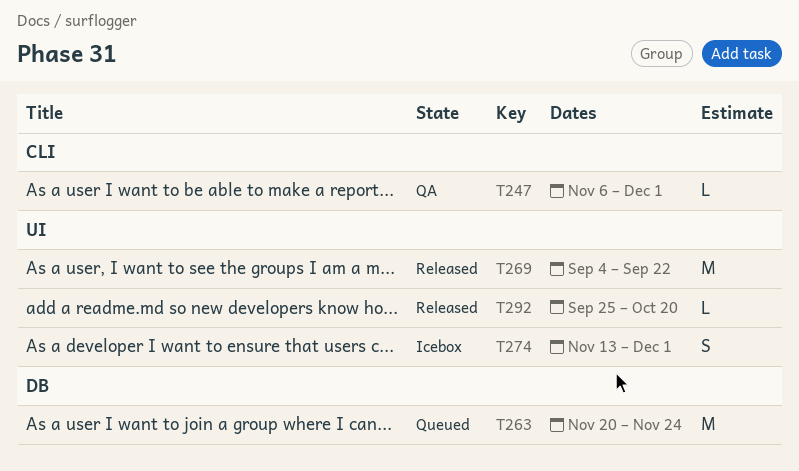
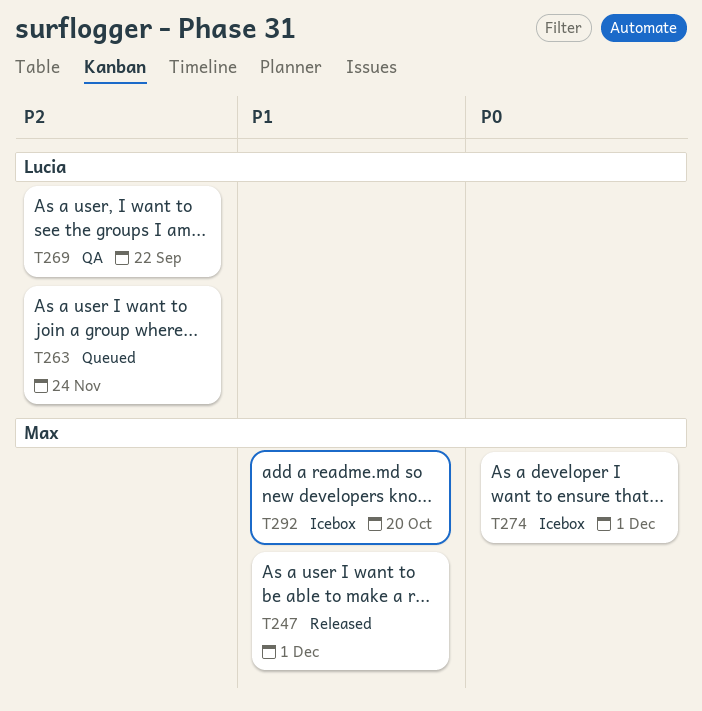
T247, status: QA -> Released
T269, status: Released -> QA
T292, status: Released -> Icebox

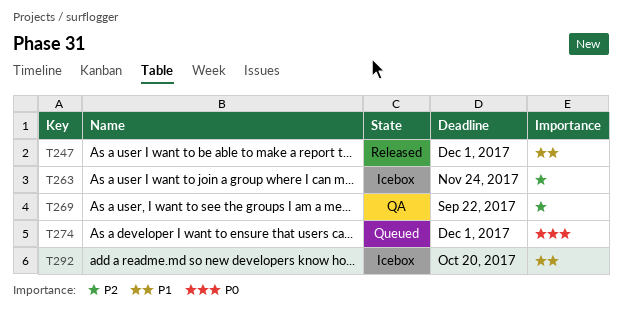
T263, status: Queued -> Icebox
T274, status: Icebox -> Queued

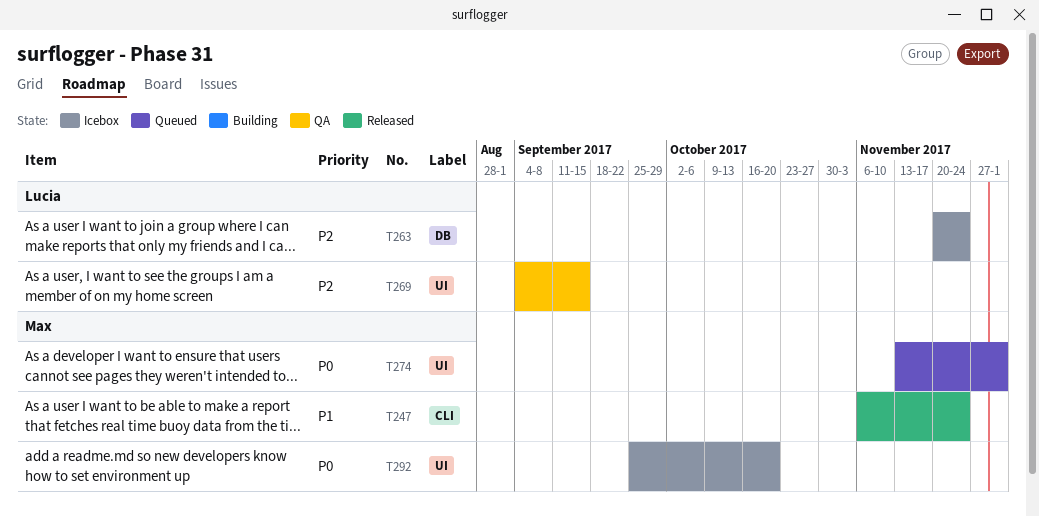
T247, due: Dec 1 -> Nov 24
T269, due: Sep 22 -> Sep 15
T292, priority: P1 -> P0

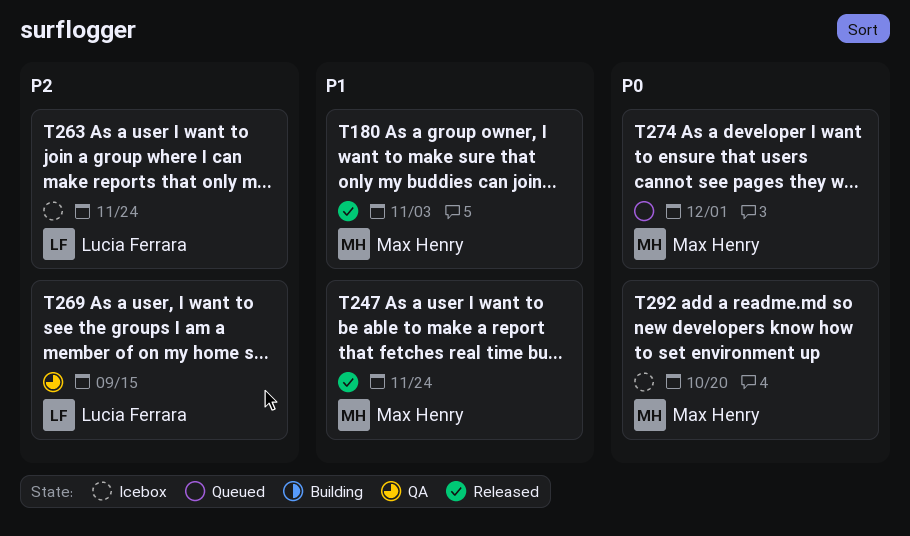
T180: none -> present

